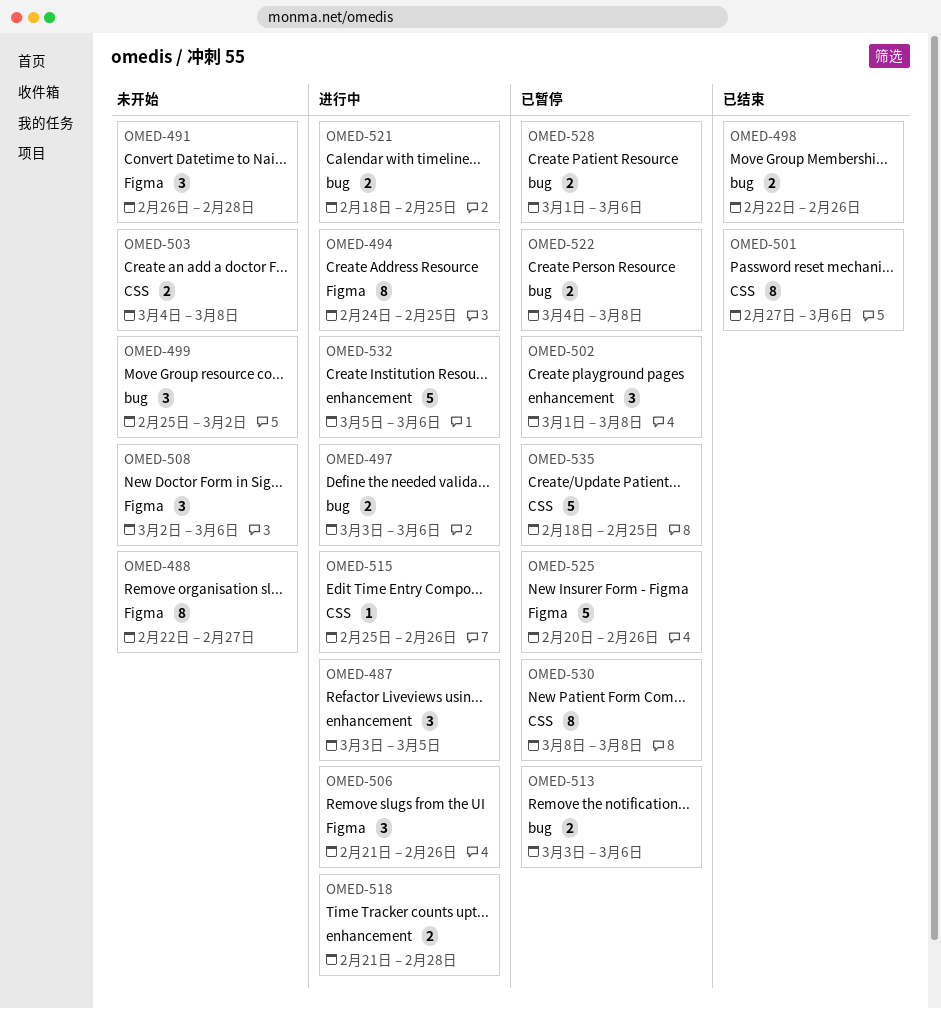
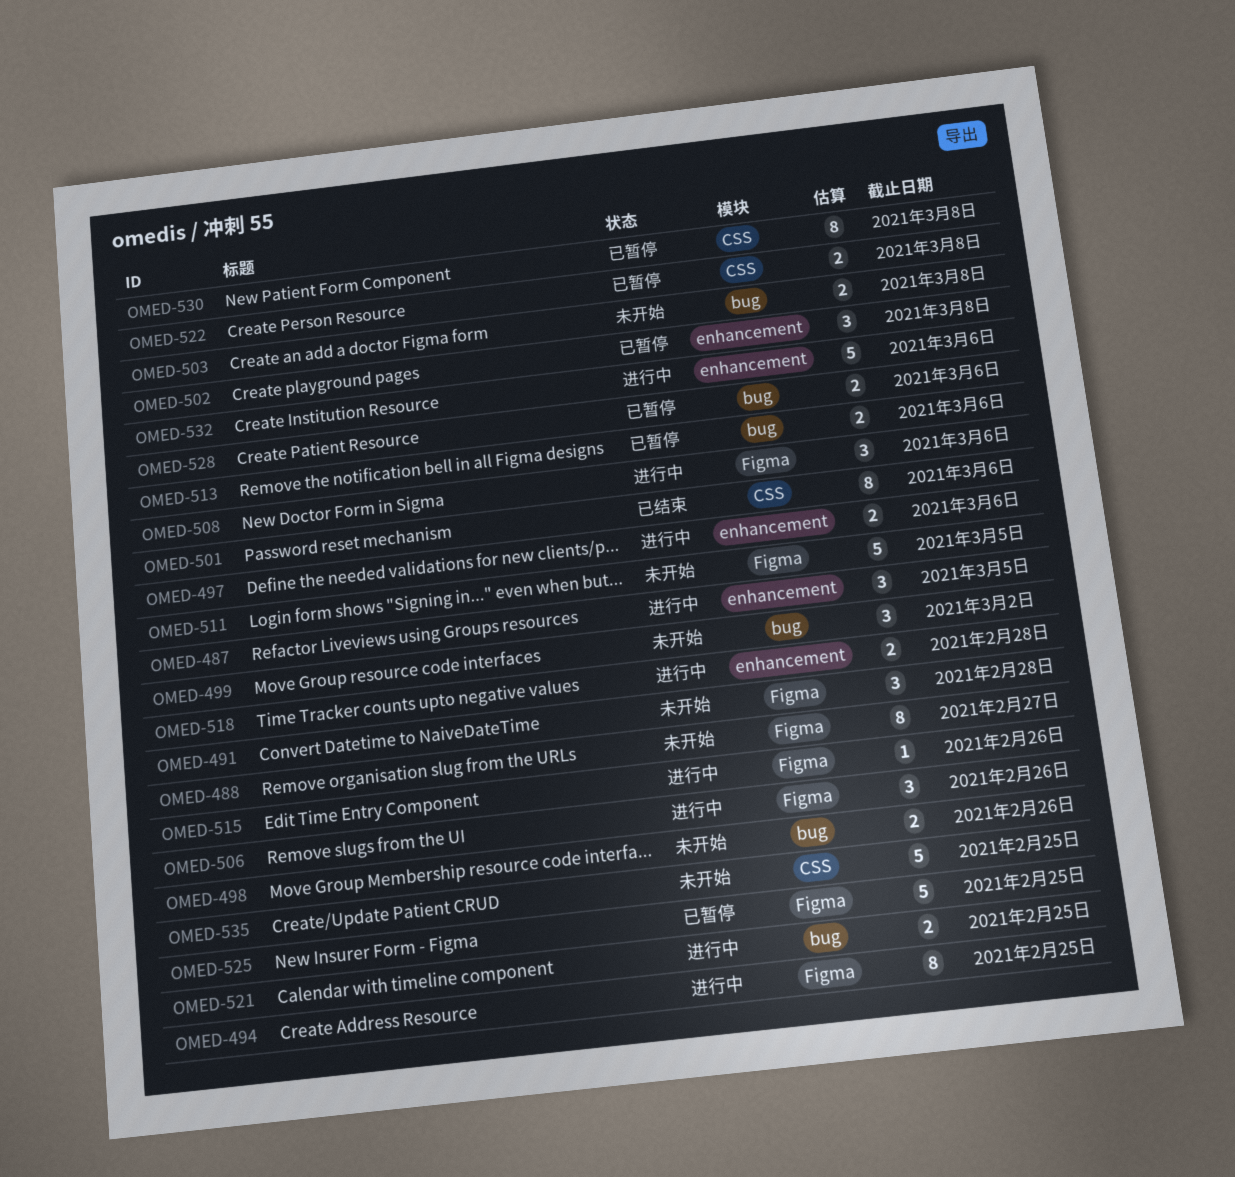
OMED-497, label: bug -> enhancement
OMED-498, status: 已结束 -> 未开始
OMED-503, label: CSS -> bug
OMED-508, status: 未开始 -> 进行中
OMED-511: none -> present
OMED-515, label: CSS -> Figma
OMED-522, label: bug -> CSS
OMED-525, due: Feb 26 -> Feb 25
OMED-535, status: 已暂停 -> 未开始

